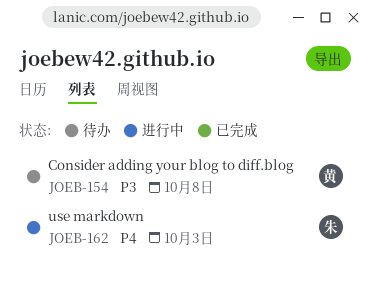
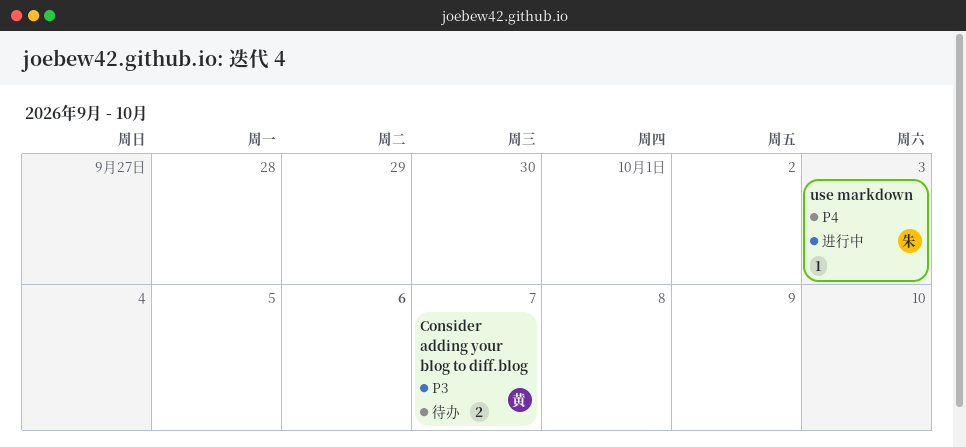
Consider adding your blog to diff.blog, due: Oct 8 -> Oct 7

